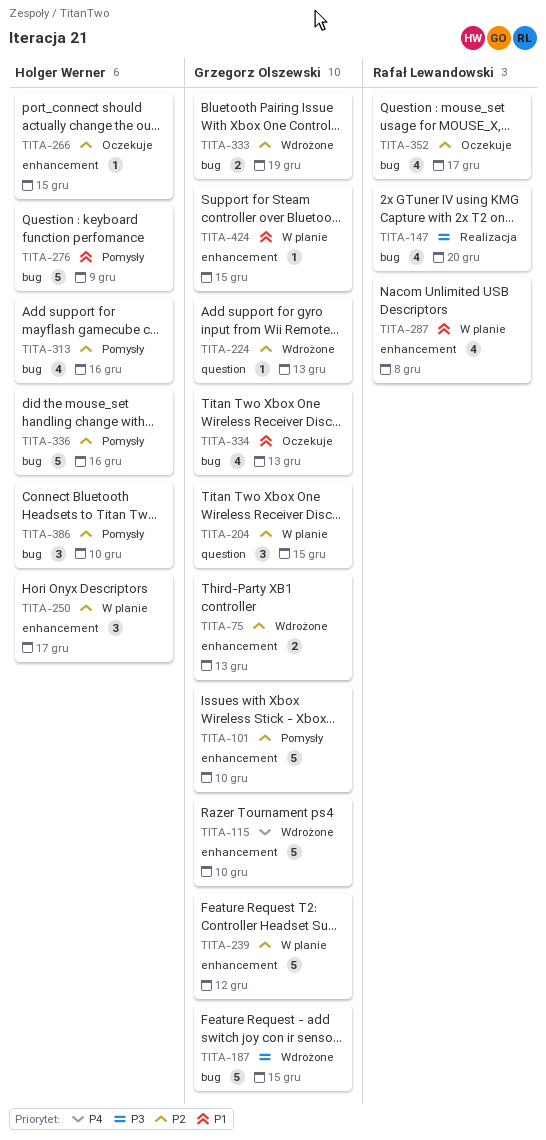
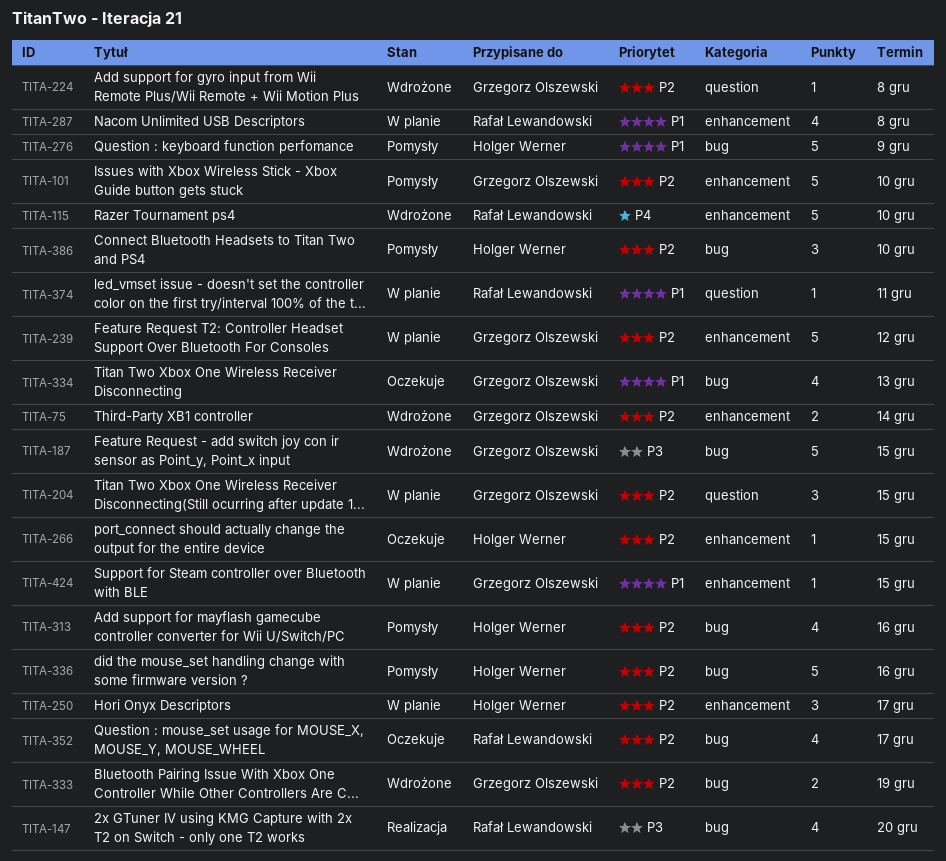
TITA-75, due: Dec 13 -> Dec 14
TITA-115, owner: Grzegorz Olszewski -> Rafał Lewandowski
TITA-224, due: Dec 13 -> Dec 8
TITA-374: none -> present

